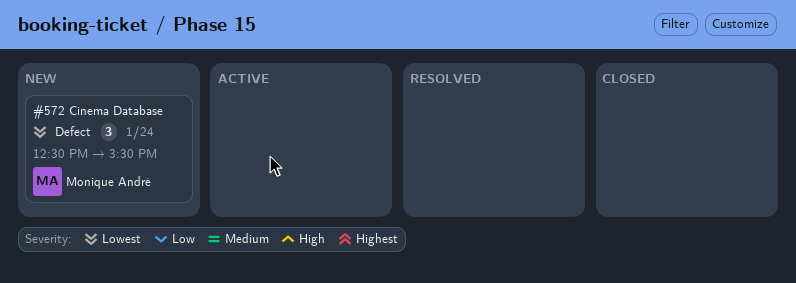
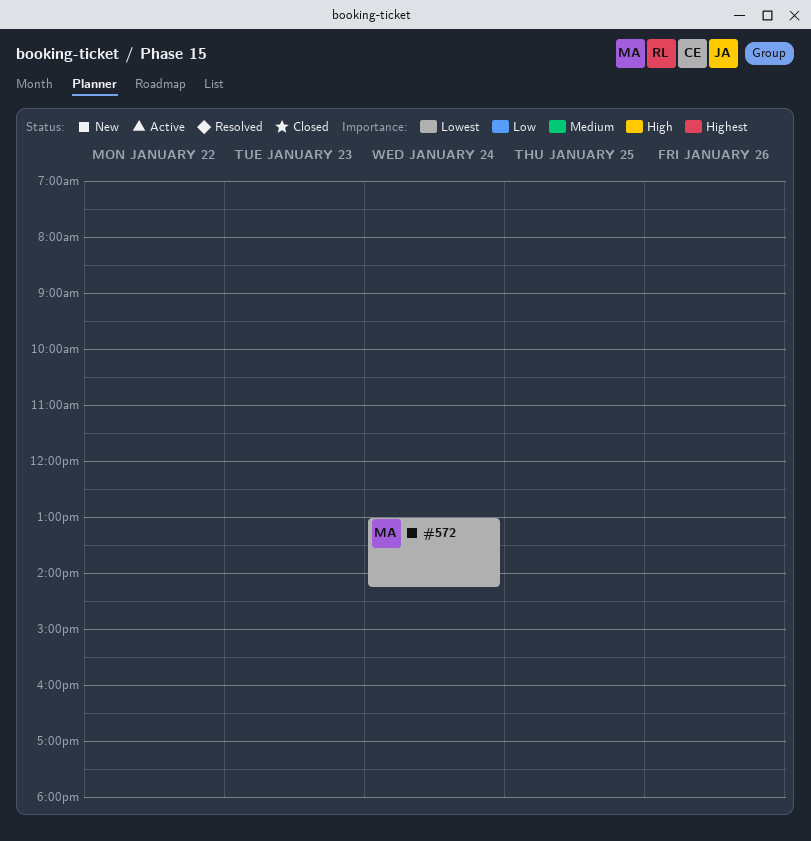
#572, begins: 12:30 -> 13:00
#572, ends: 15:30 -> 14:15

